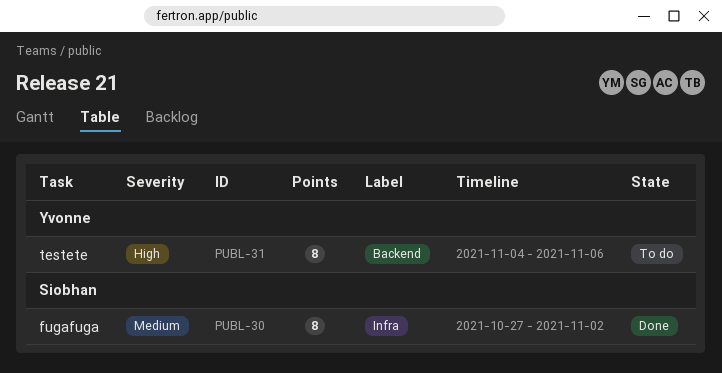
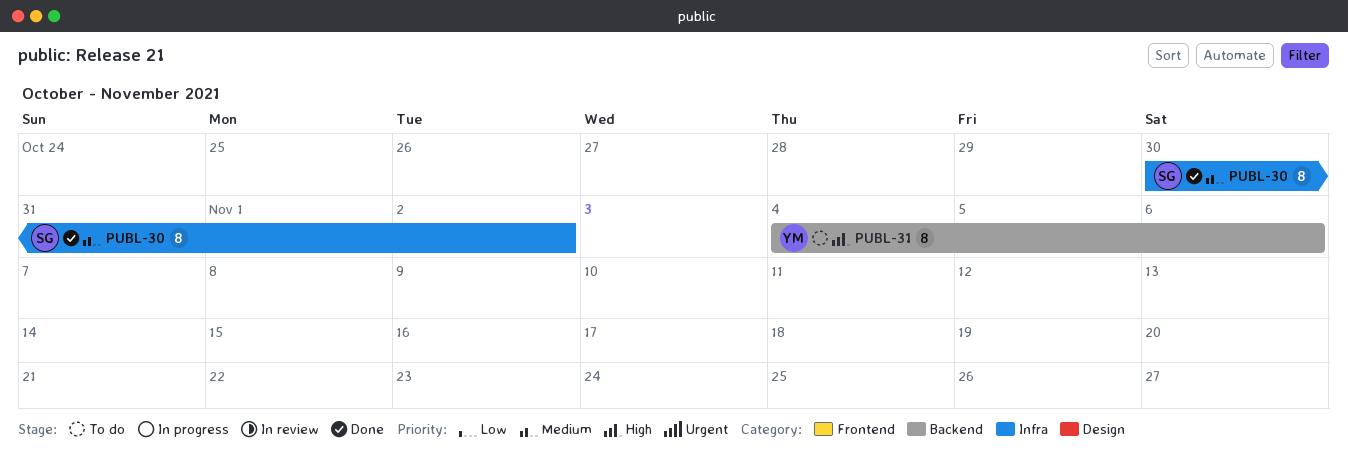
PUBL-30, start: Oct 27 -> Oct 30

